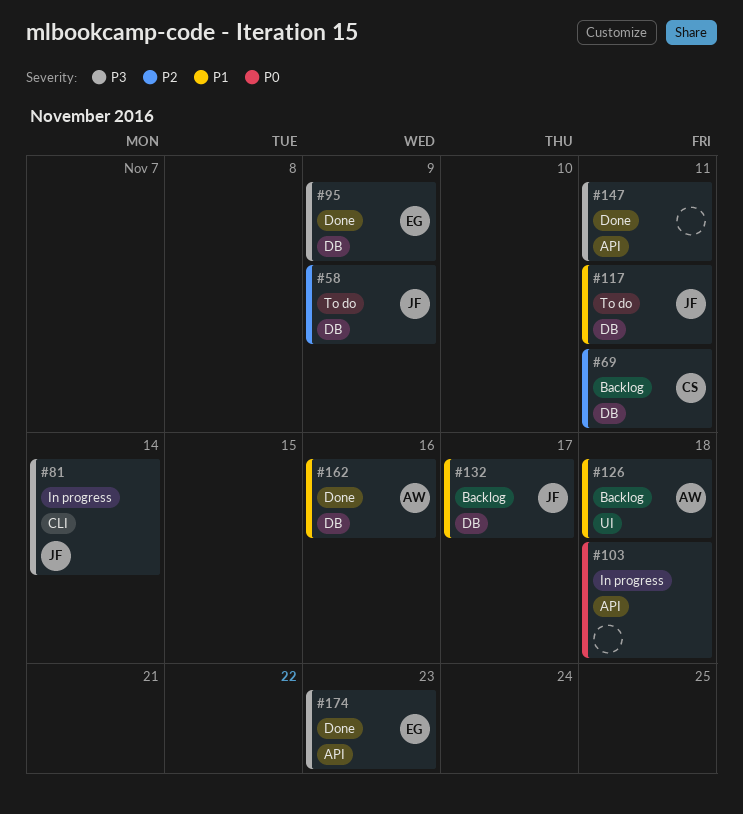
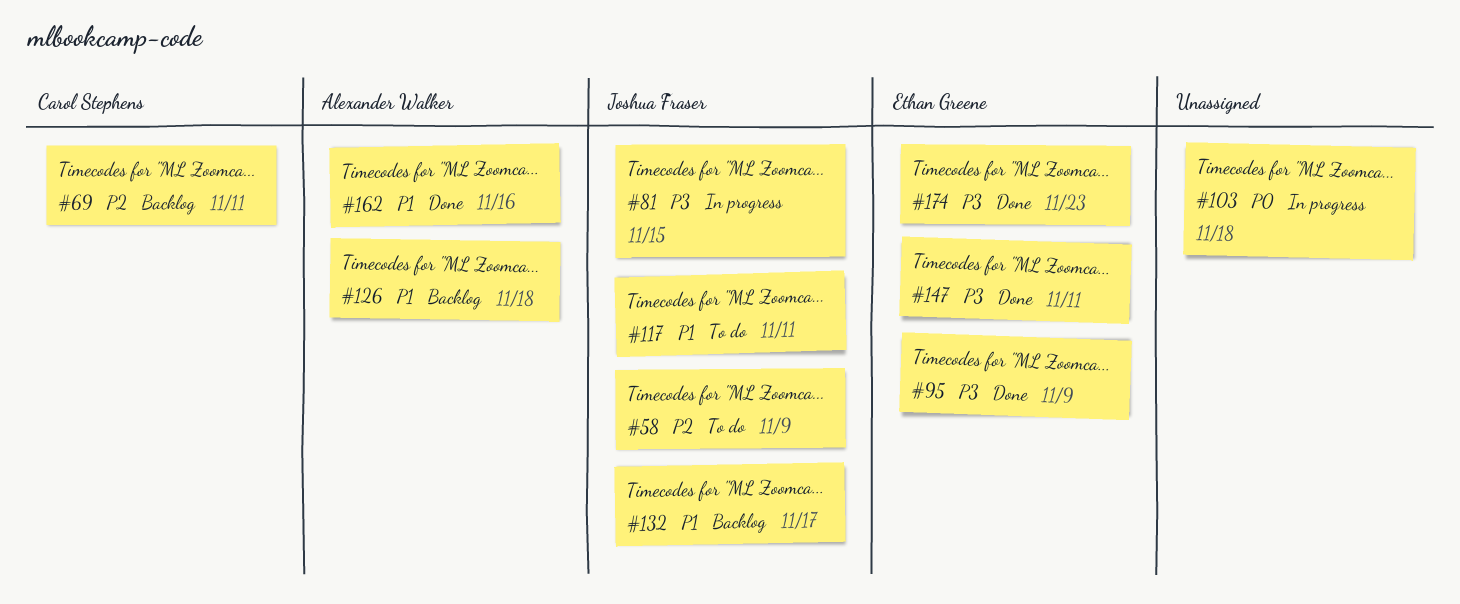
#81, due: Nov 14 -> Nov 15
#147, owner: none -> Ethan Greene

